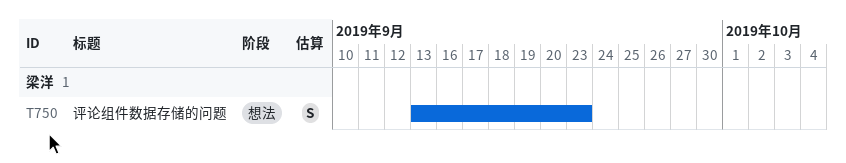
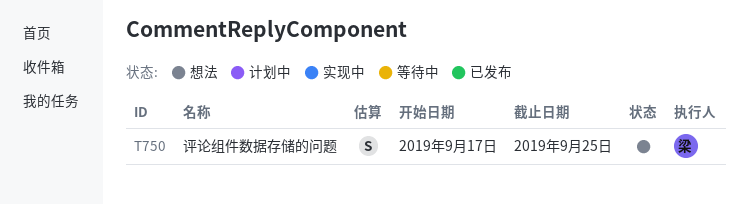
T750, start: Sep 13 -> Sep 17
T750, due: Sep 23 -> Sep 25

